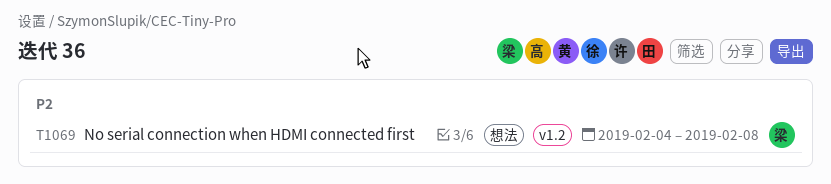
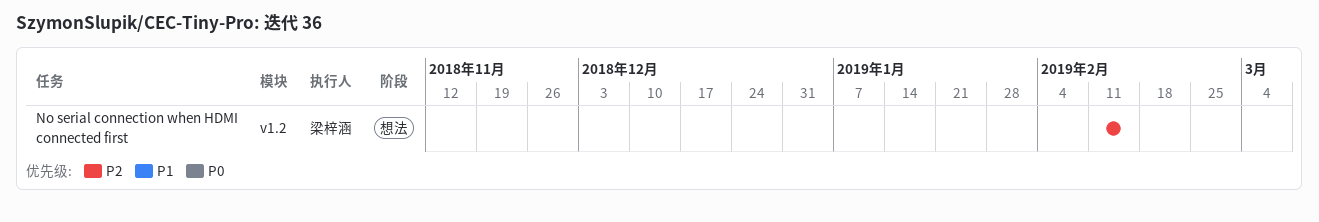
No serial connection when HDMI connected first, start: Feb 4 -> Feb 11
No serial connection when HDMI connected first, due: Feb 8 -> Feb 15

